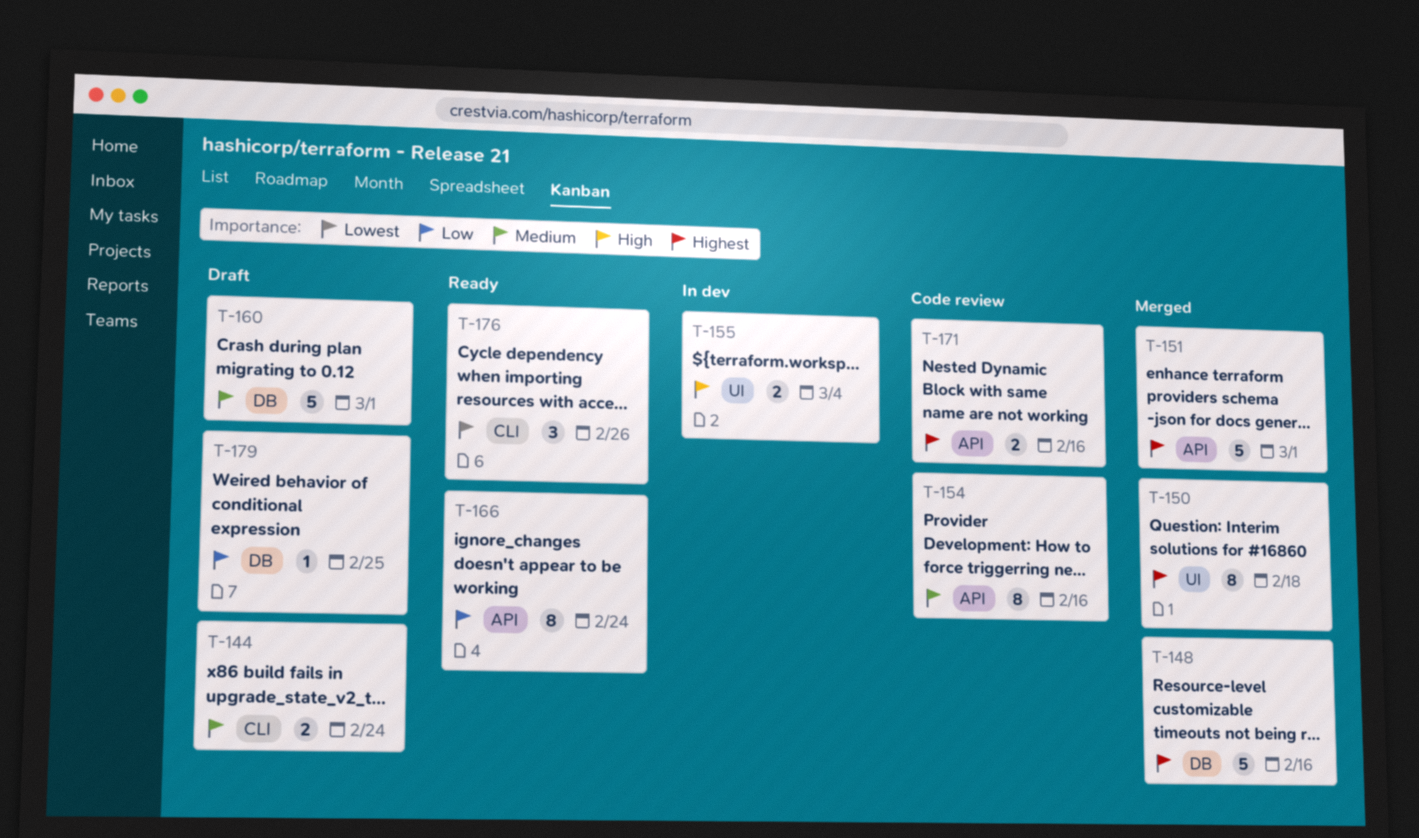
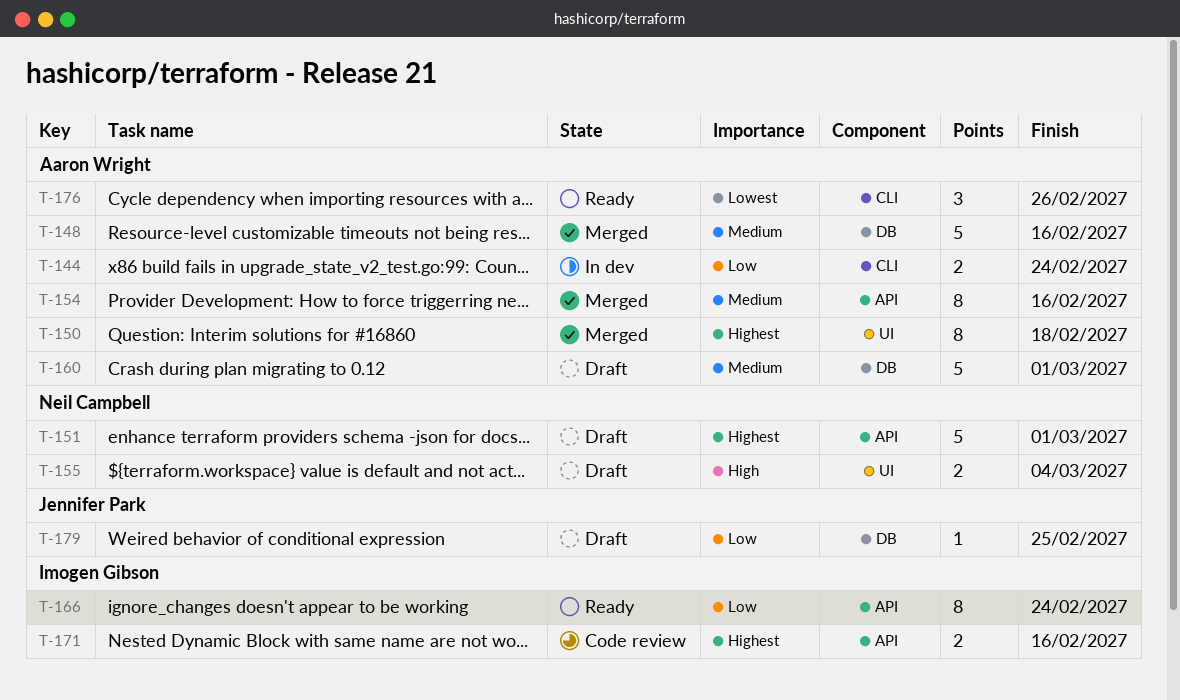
T-144, status: Draft -> In dev
T-144, priority: Medium -> Low
T-148, priority: Highest -> Medium
T-151, status: Merged -> Draft
T-154, status: Code review -> Merged
T-155, status: In dev -> Draft

